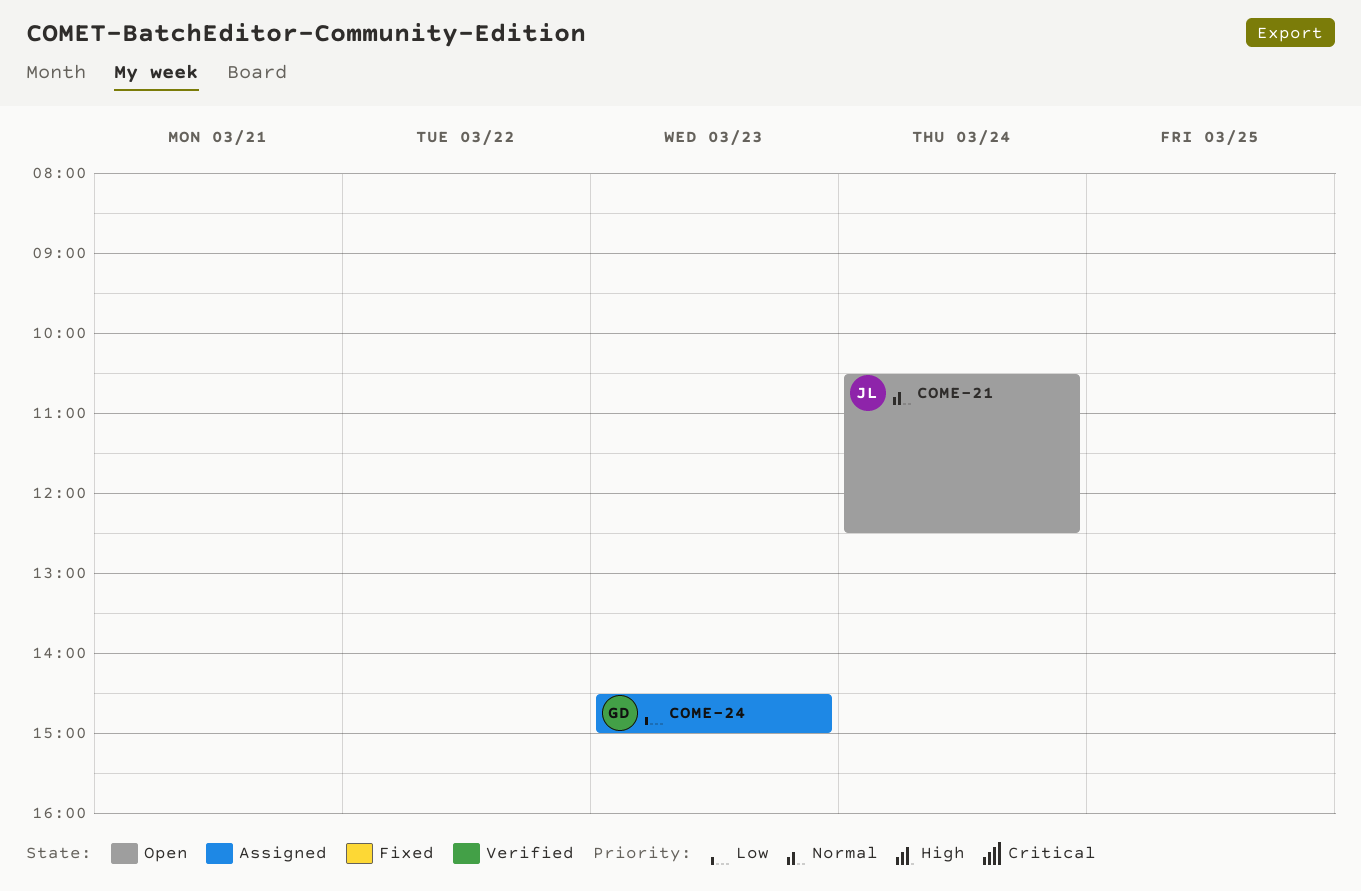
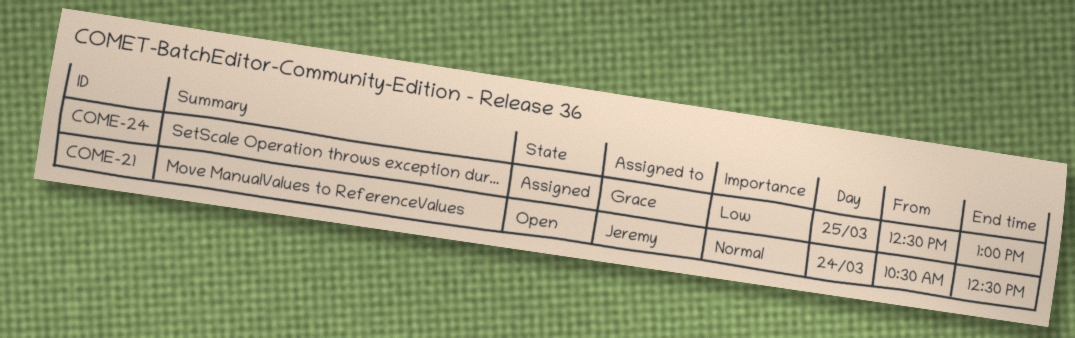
COME-24, day: Mar 23 -> Mar 25
COME-24, begins: 14:30 -> 12:30
COME-24, ends: 15:00 -> 13:00

